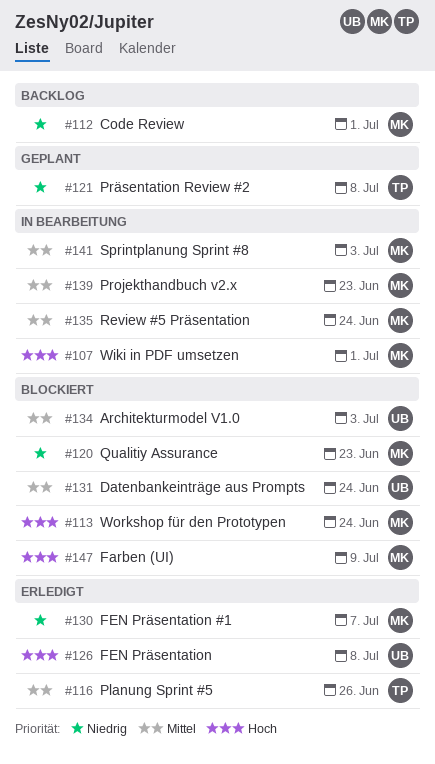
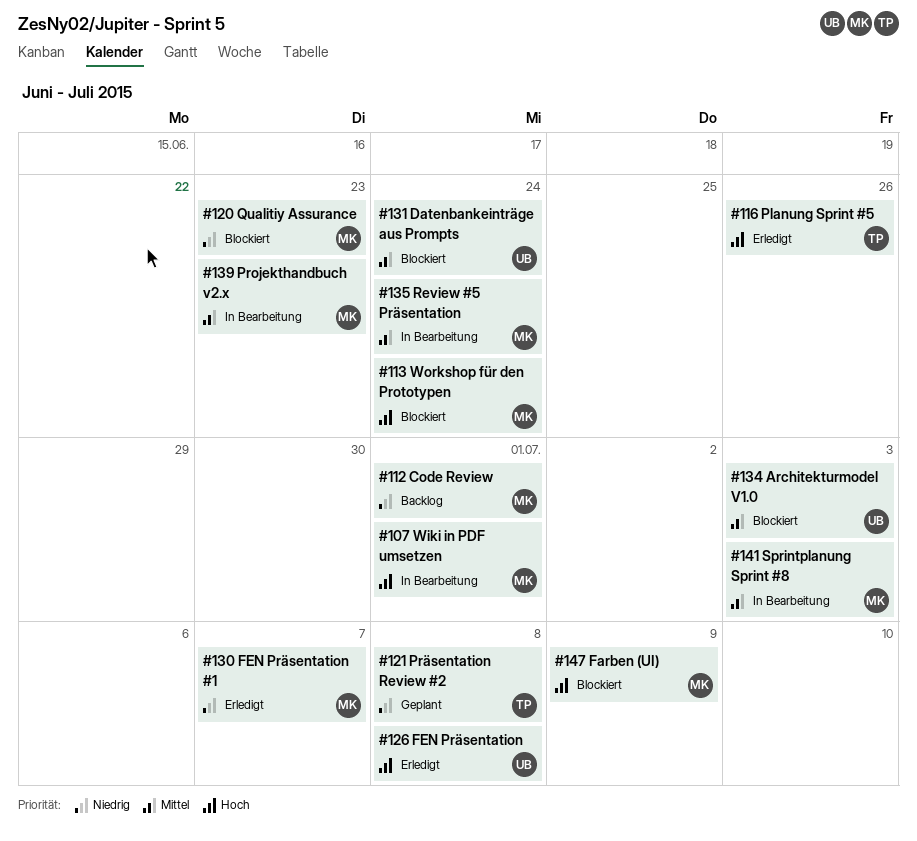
#116, priority: Mittel -> Hoch

